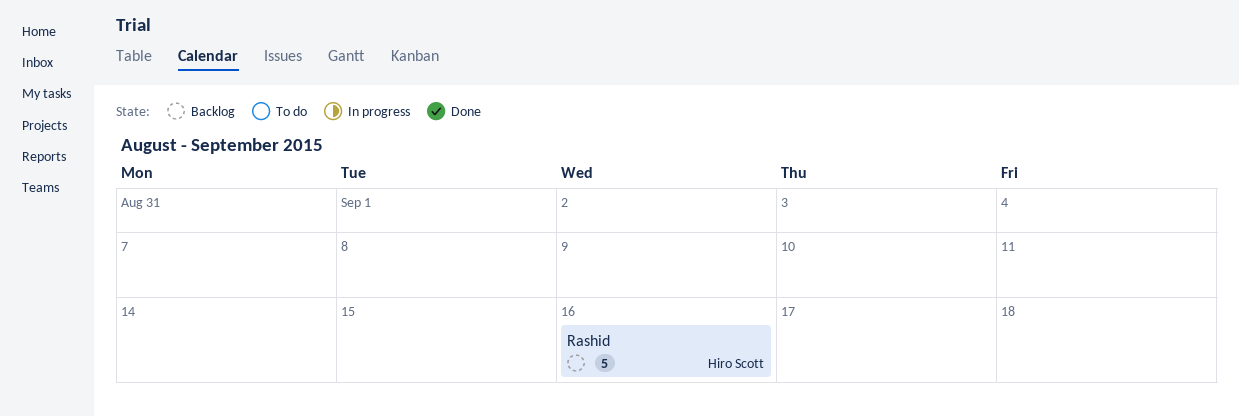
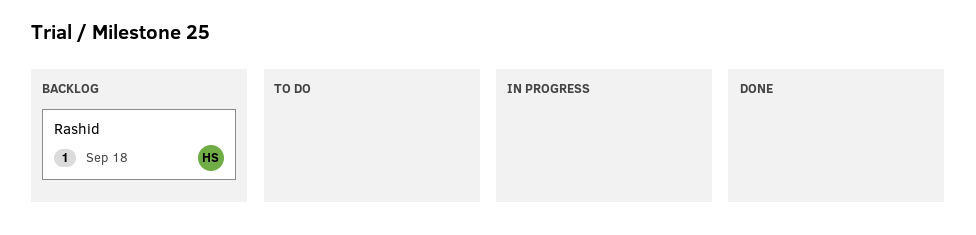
Rashid, estimate: 5 -> 1
Rashid, due: Sep 16 -> Sep 18

